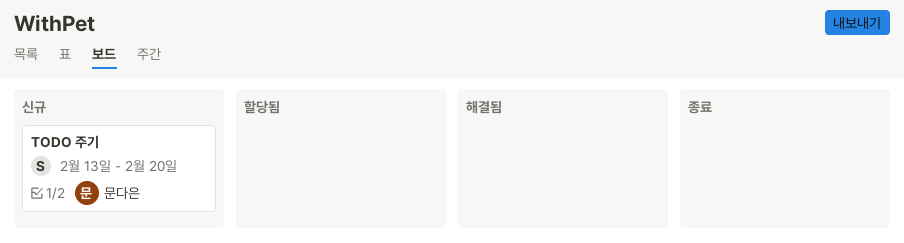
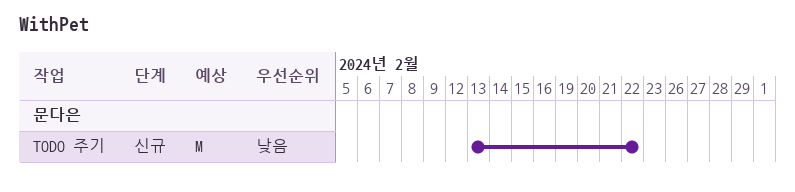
TODO 주기, estimate: S -> M
TODO 주기, due: Feb 20 -> Feb 22

